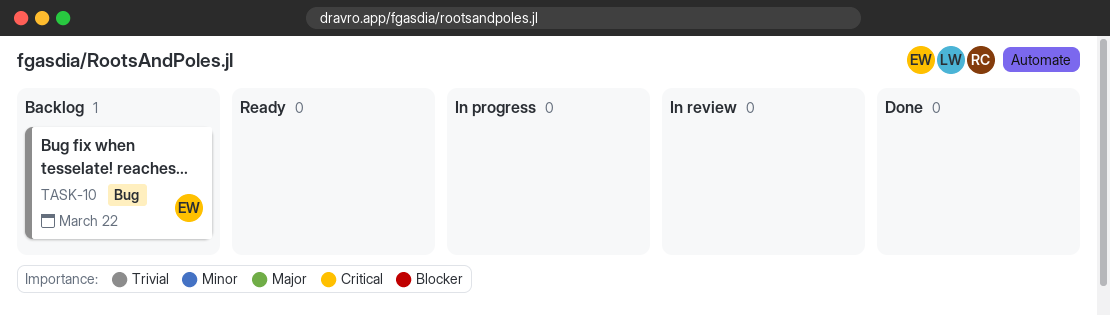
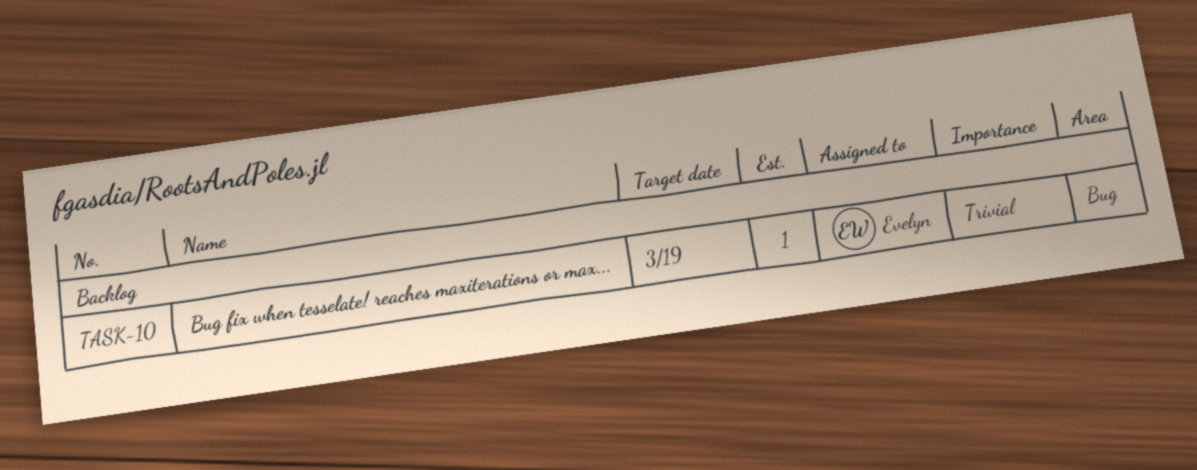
TASK-10, due: Mar 22 -> Mar 19

